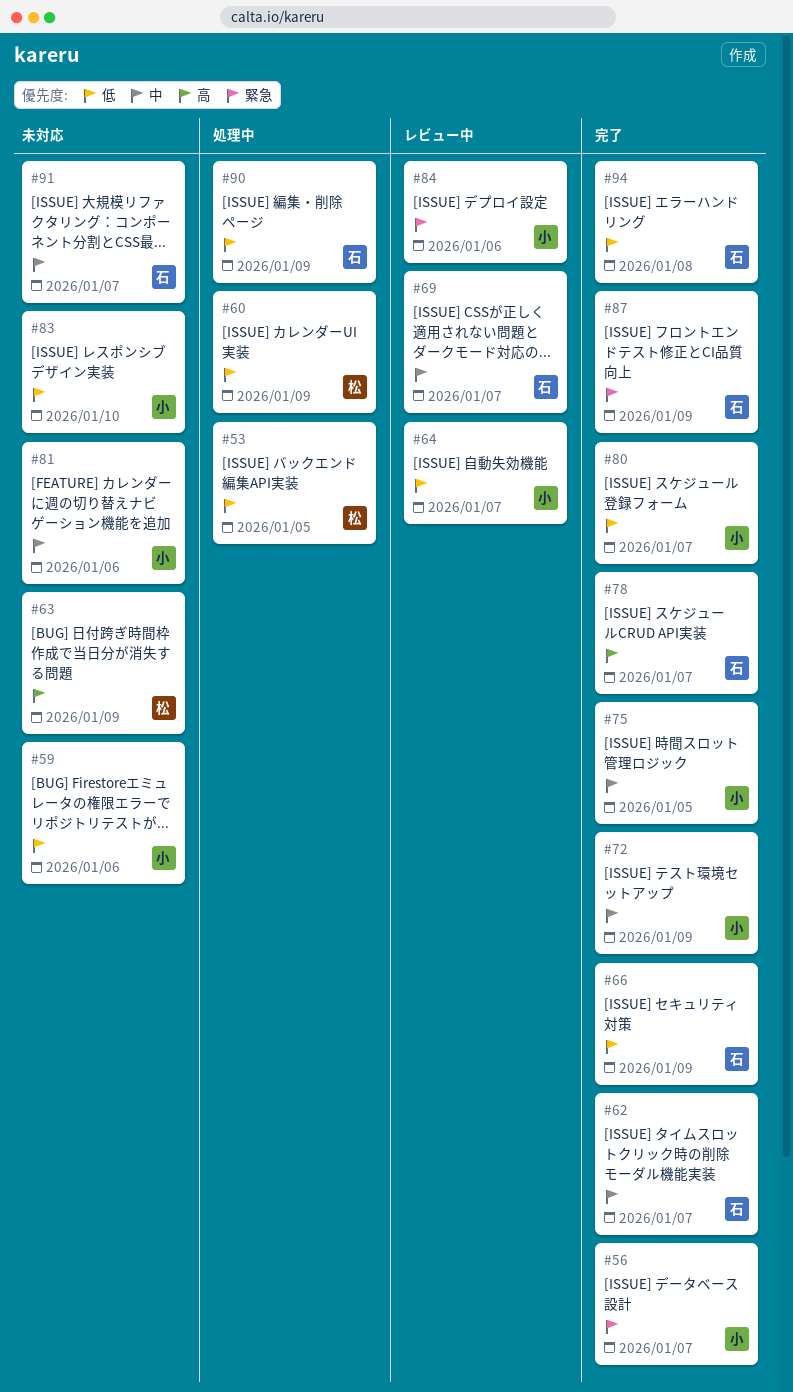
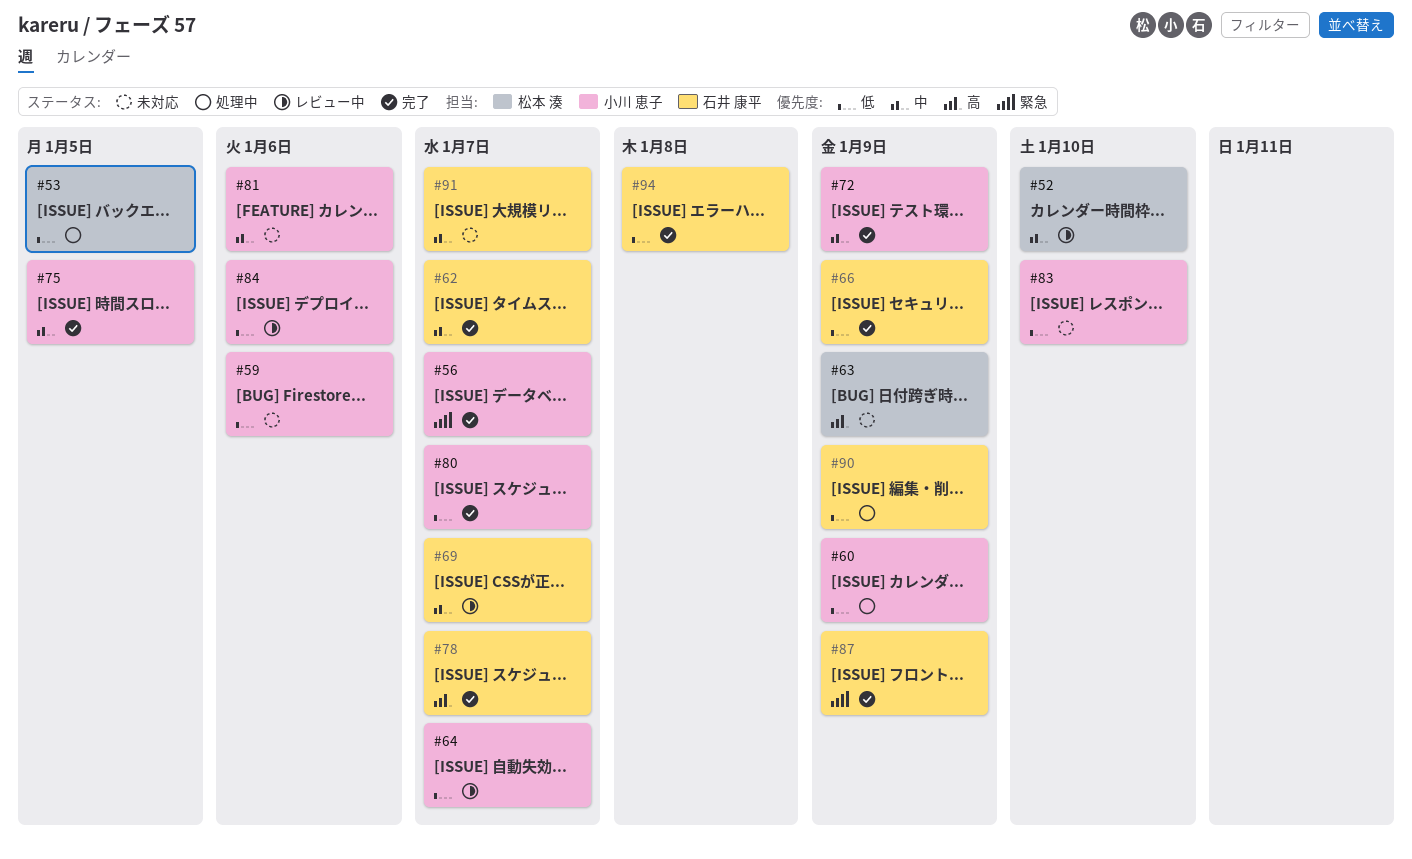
#52: none -> present
#60, owner: 松本 湊 -> 小川 恵子
#84, priority: 緊急 -> 低

